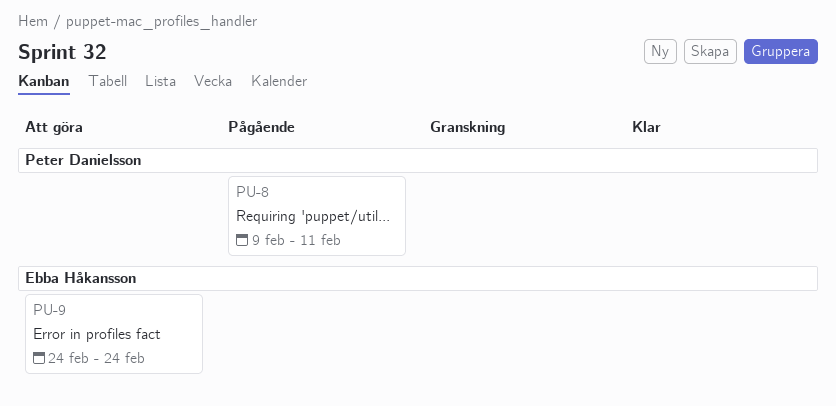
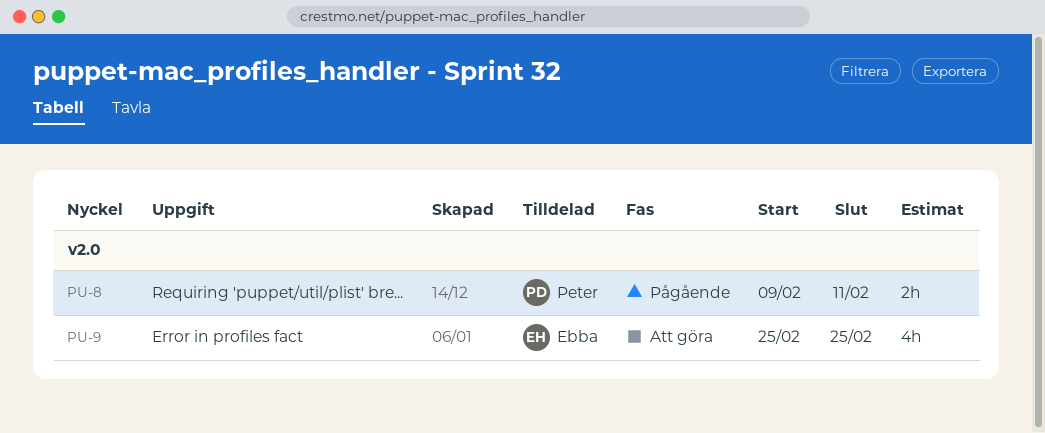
PU-9, start: Feb 24 -> Feb 25
PU-9, due: Feb 24 -> Feb 25

